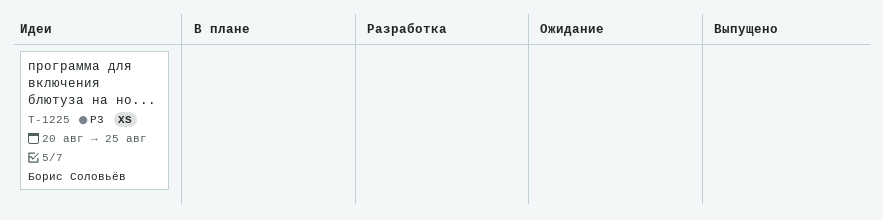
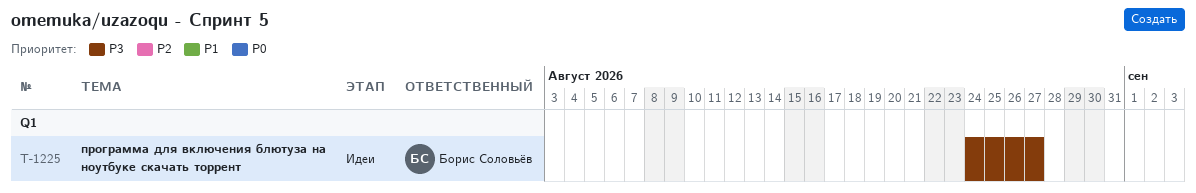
T-1225, start: Aug 20 -> Aug 24
T-1225, due: Aug 25 -> Aug 27

